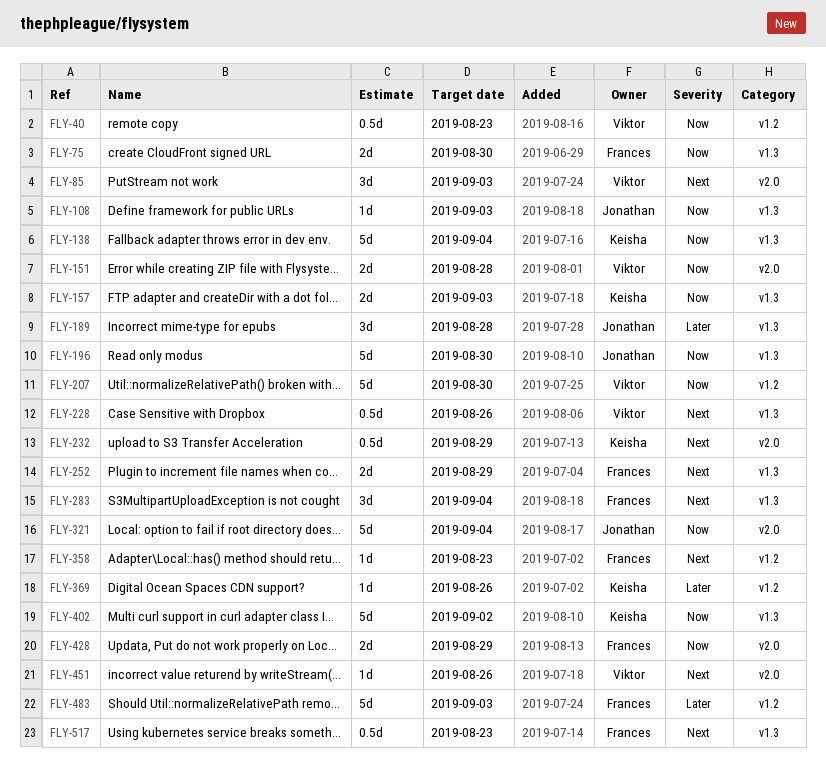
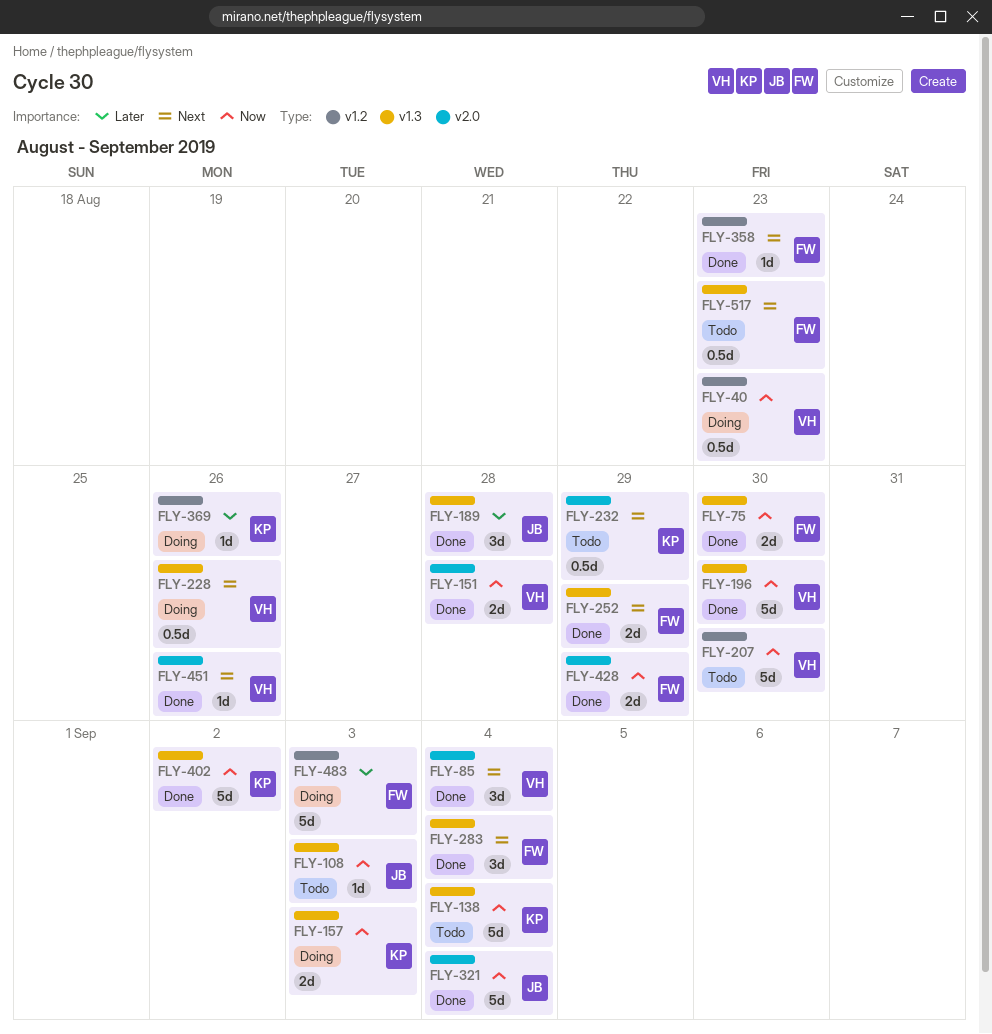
FLY-85, due: Sep 3 -> Sep 4
FLY-196, owner: Jonathan -> Viktor

